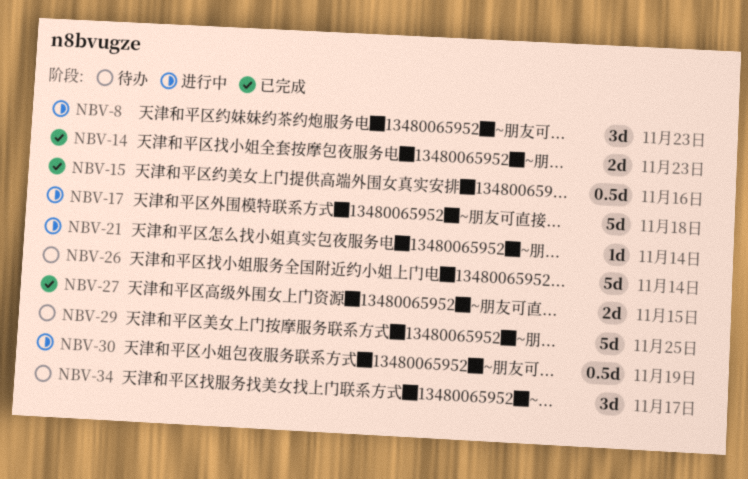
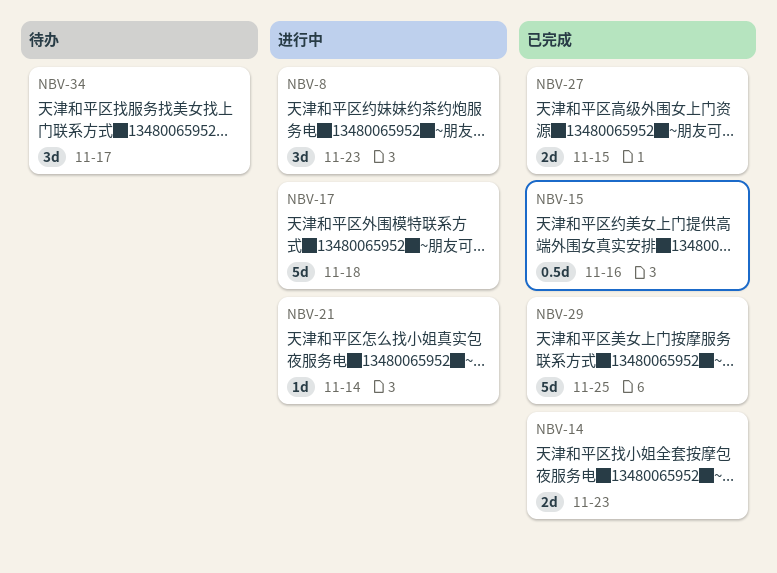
NBV-26: present -> none
NBV-29, status: 待办 -> 已完成
NBV-30: present -> none

